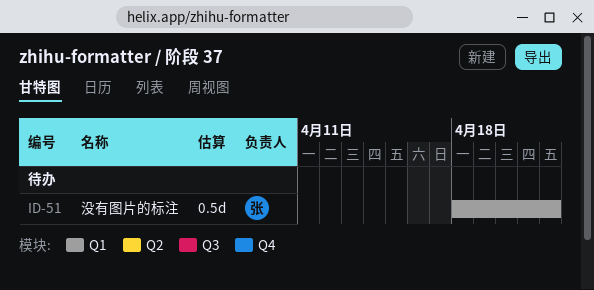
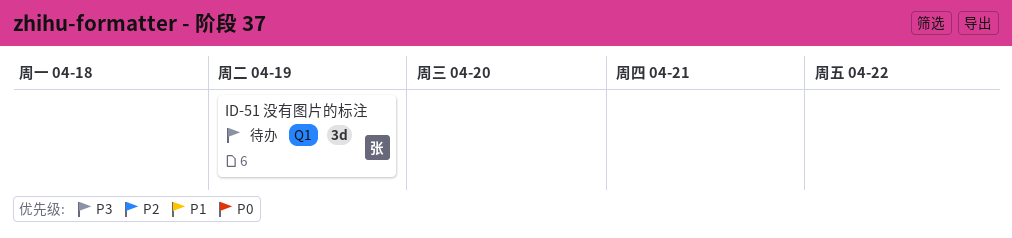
ID-51, estimate: 0.5d -> 3d
ID-51, due: Apr 22 -> Apr 19

